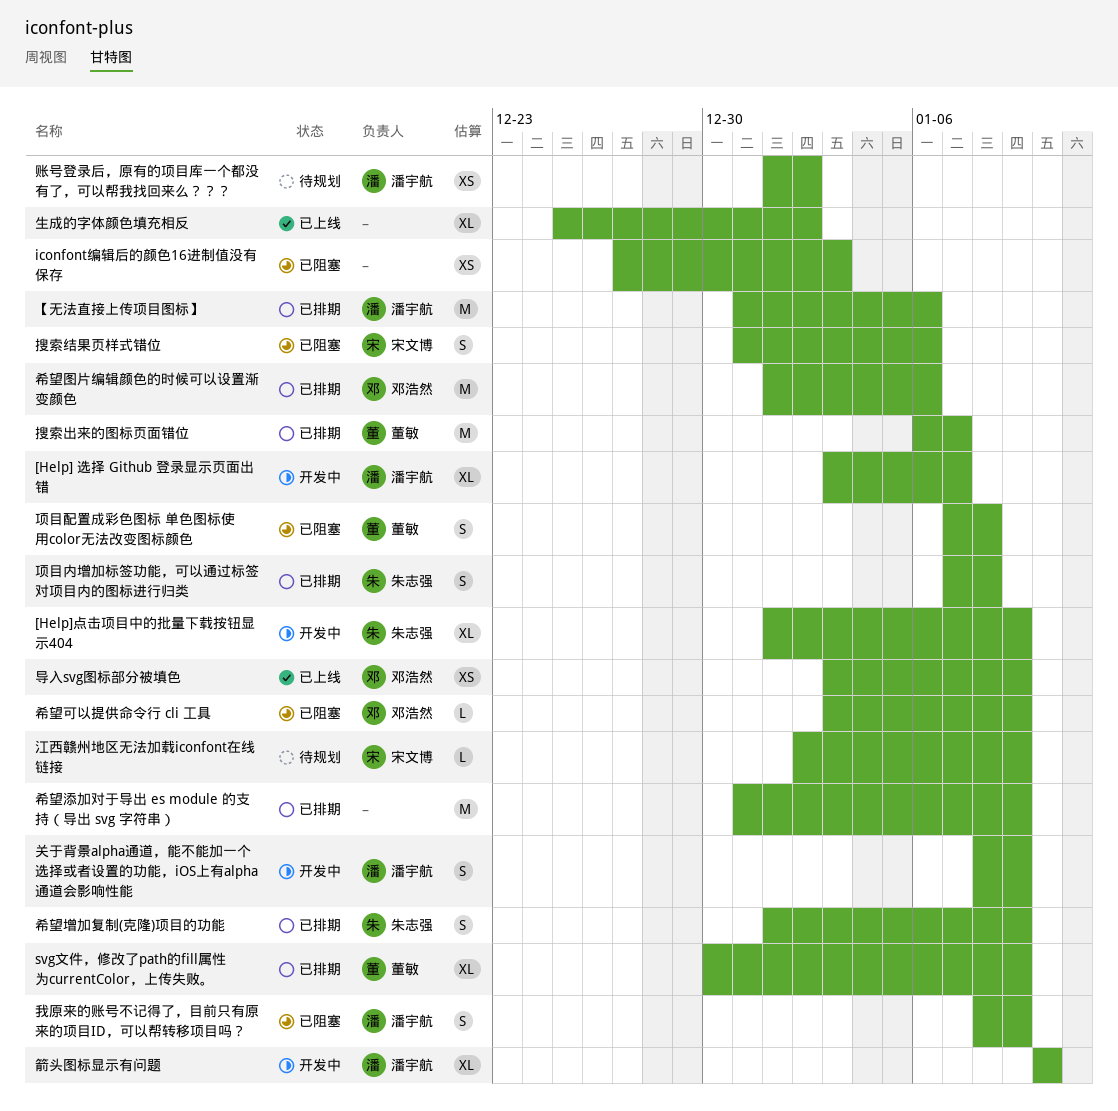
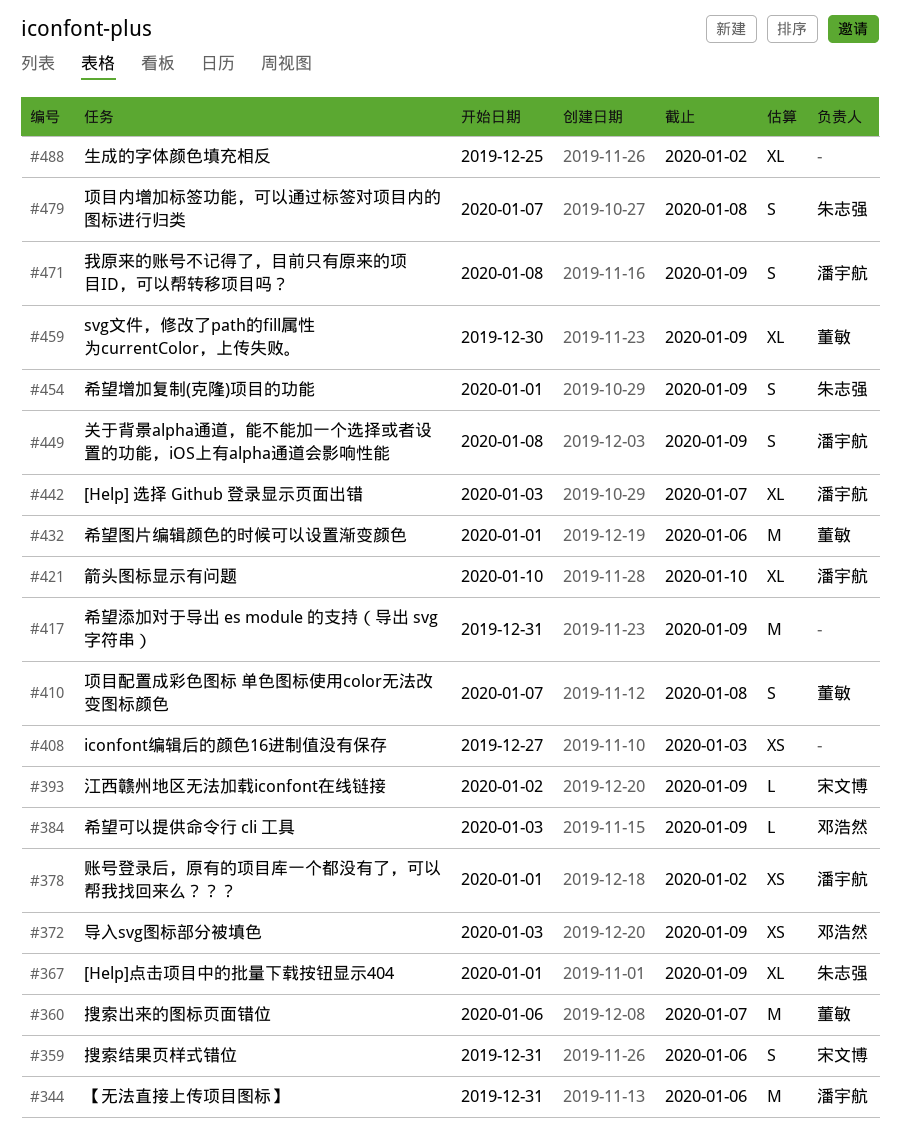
希望图片编辑颜色的时候可以设置渐变颜色, owner: 邓浩然 -> 董敏

